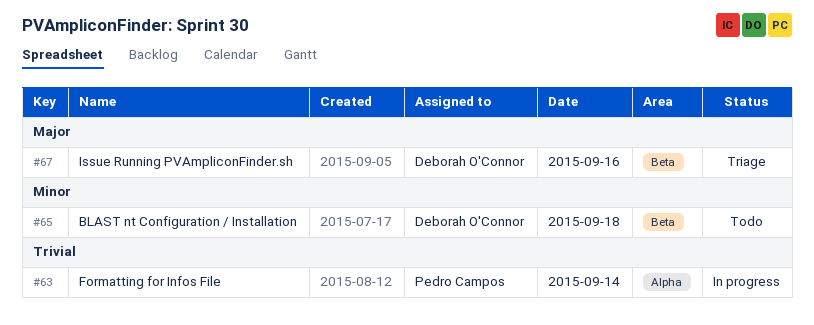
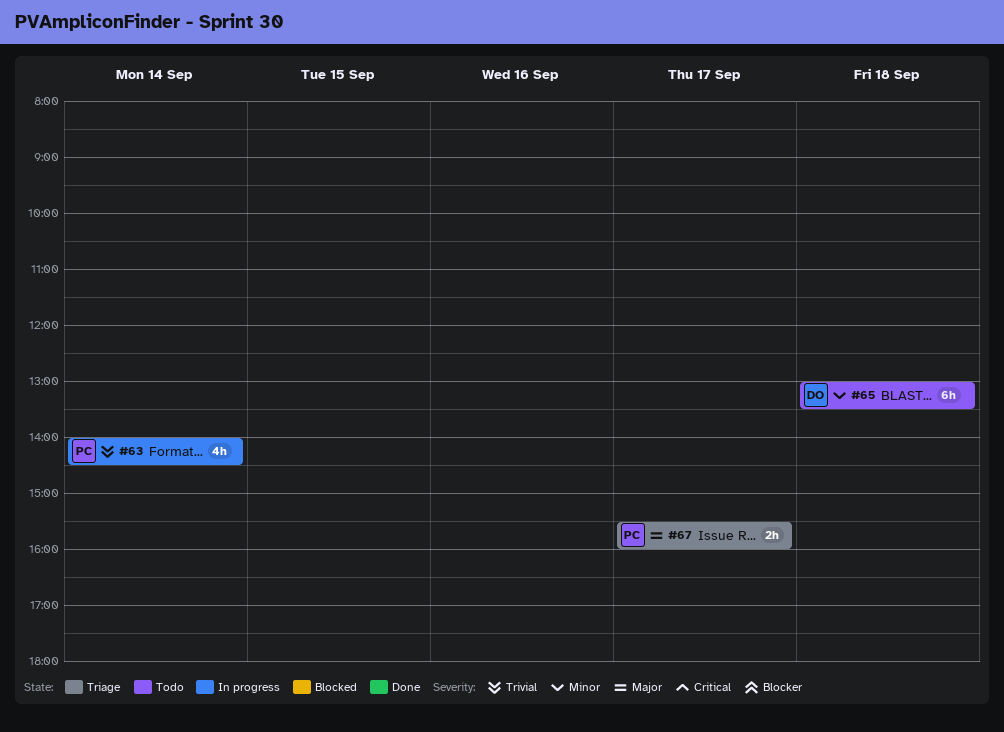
#67, owner: Deborah O'Connor -> Pedro Campos
#67, day: Sep 16 -> Sep 17

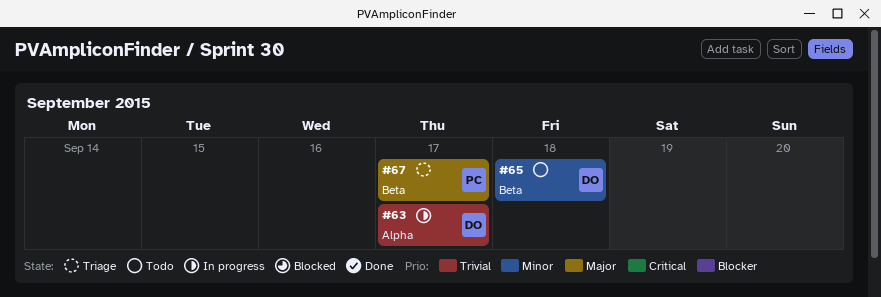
#63, owner: PC -> DO
#63, day: Sep 14 -> Sep 17

